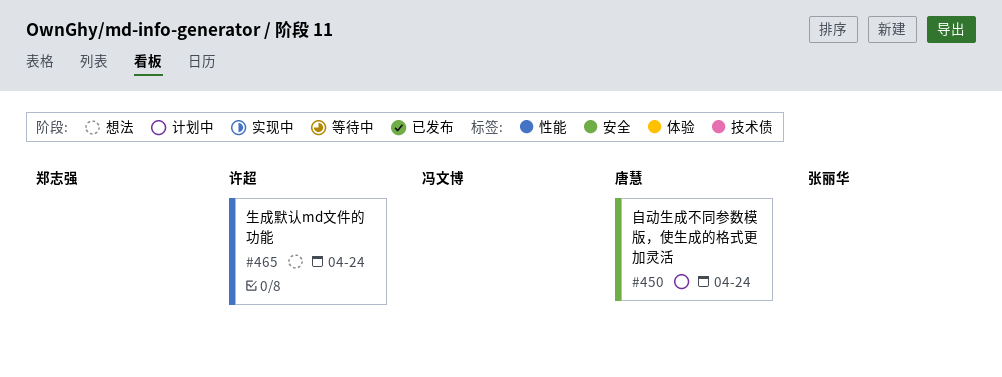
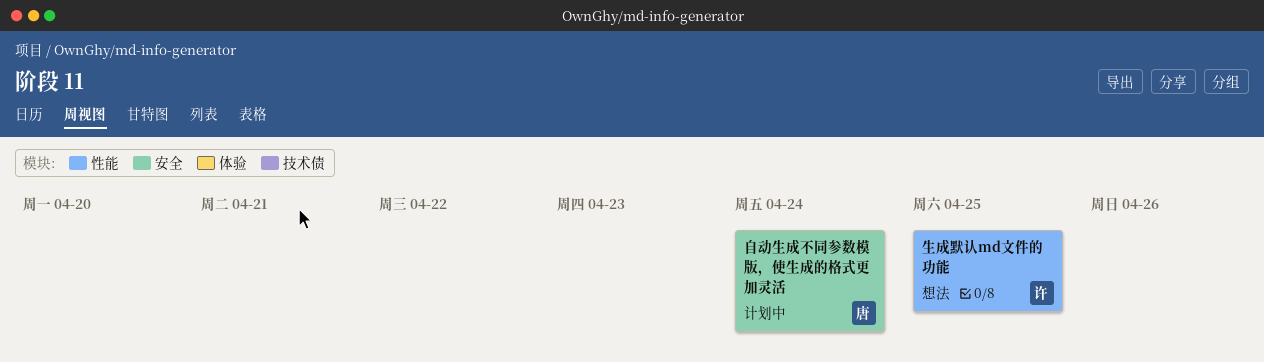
生成默认md文件的功能, due: Apr 24 -> Apr 25

